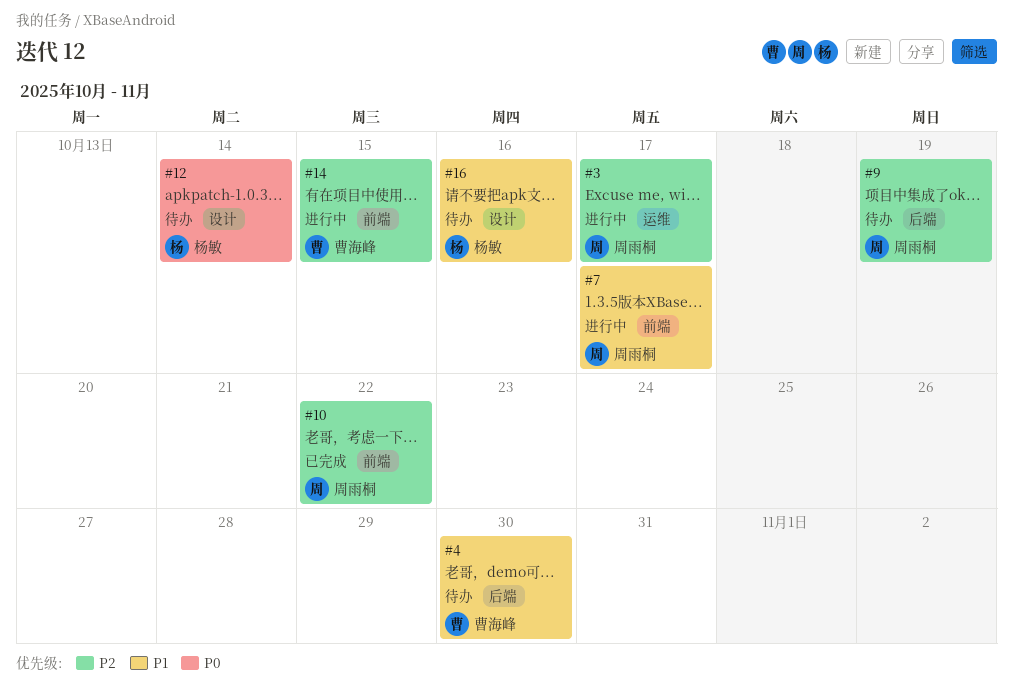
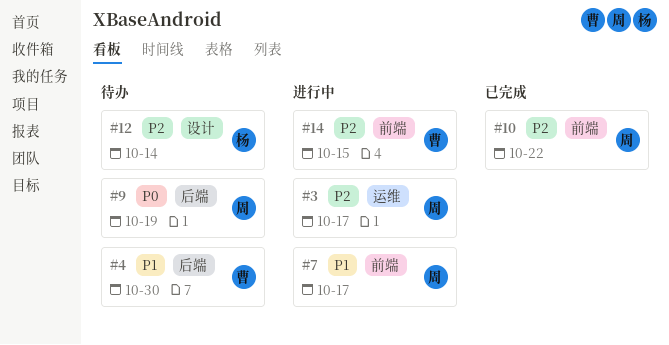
#9, priority: P2 -> P0
#12, priority: P0 -> P2
#16: present -> none

